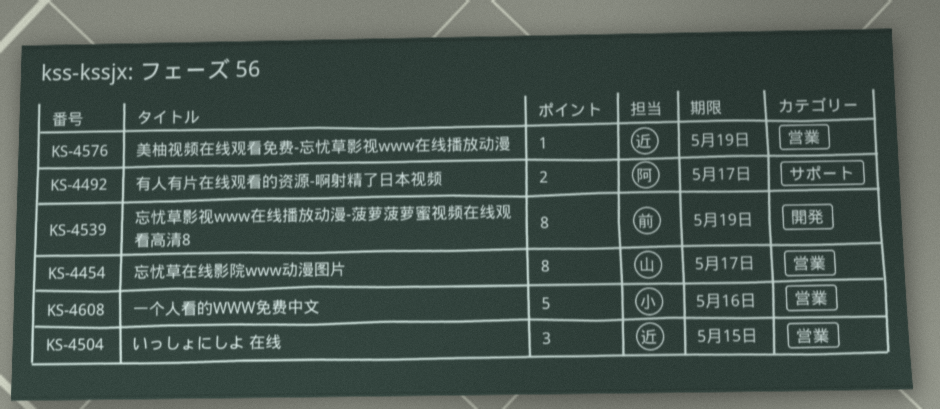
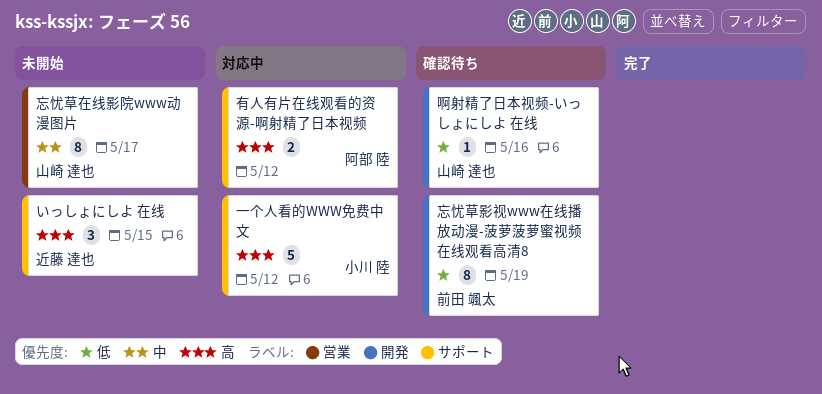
いっしょにしよ 在线, label: 営業 -> サポート
一个人看的WWW免费中文, label: 営業 -> サポート
一个人看的WWW免费中文, due: May 16 -> May 12
啊射精了日本视频-いっしょにしよ 在线: none -> present
有人有片在线观看的资源-啊射精了日本视频, due: May 17 -> May 12
美柚视频在线观看免费-忘忧草影视www在线播放动漫: present -> none

